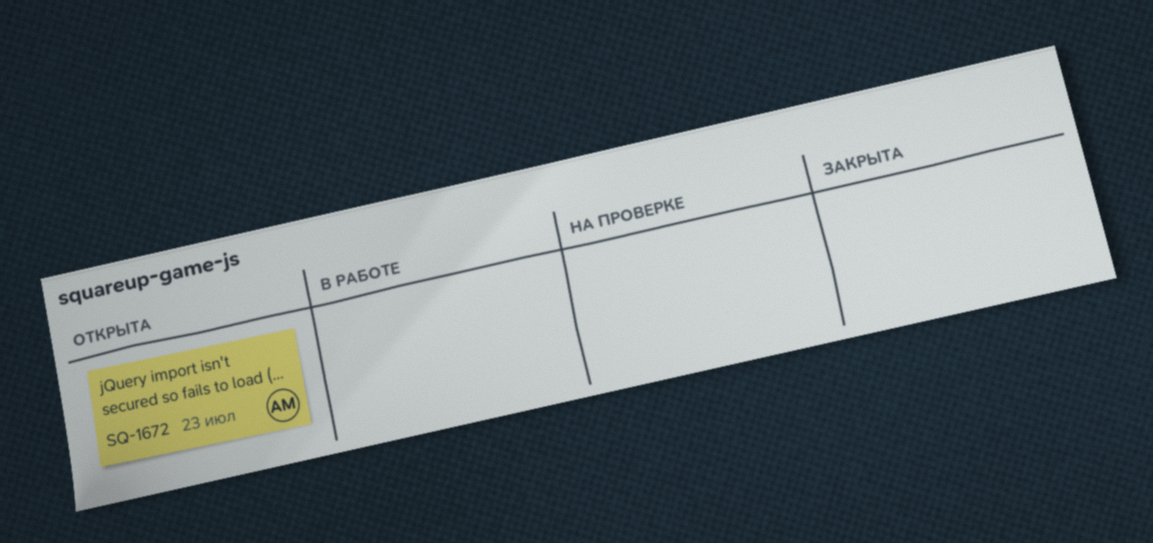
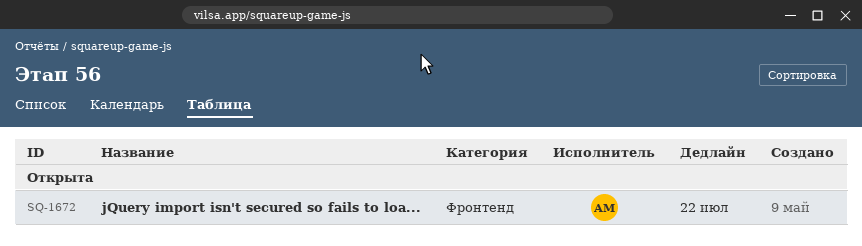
SQ-1672, due: Jul 23 -> Jul 22

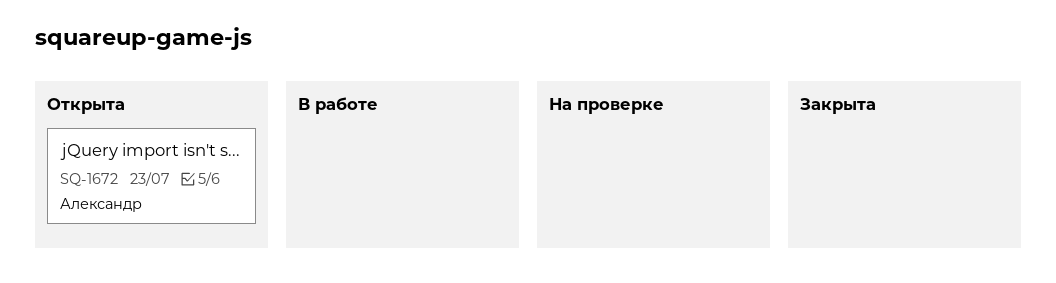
SQ-1672, due: Jul 22 -> Jul 23

